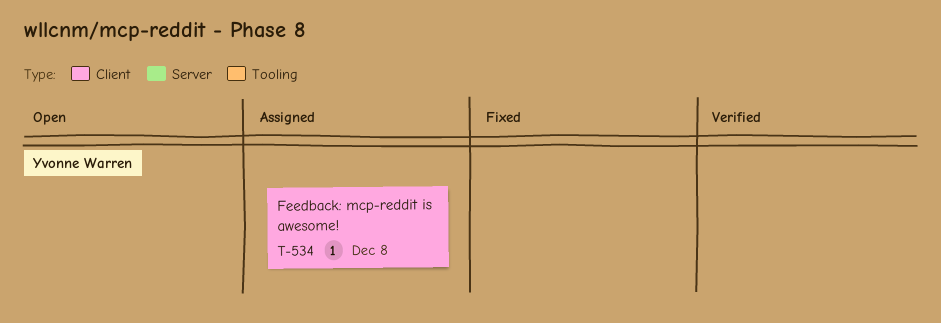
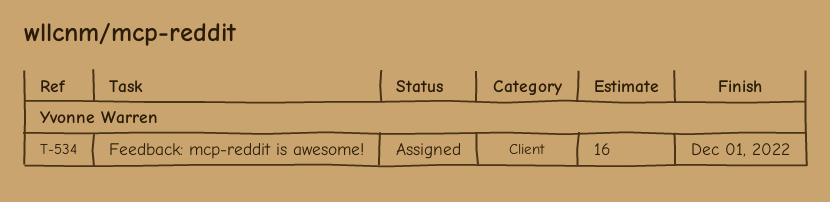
T-534, estimate: 1 -> 16
T-534, due: Dec 8 -> Dec 1

